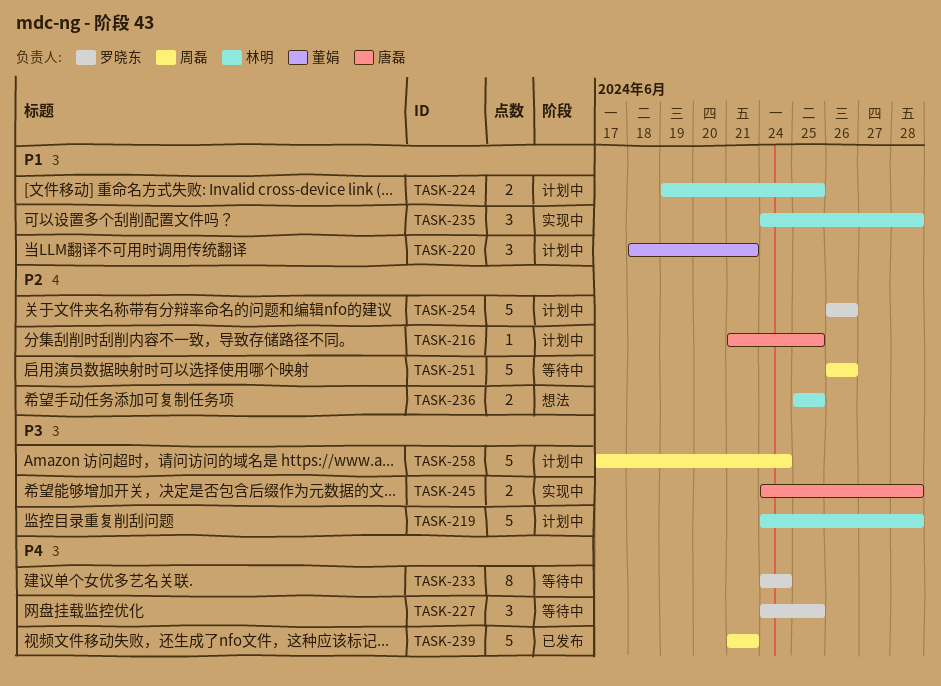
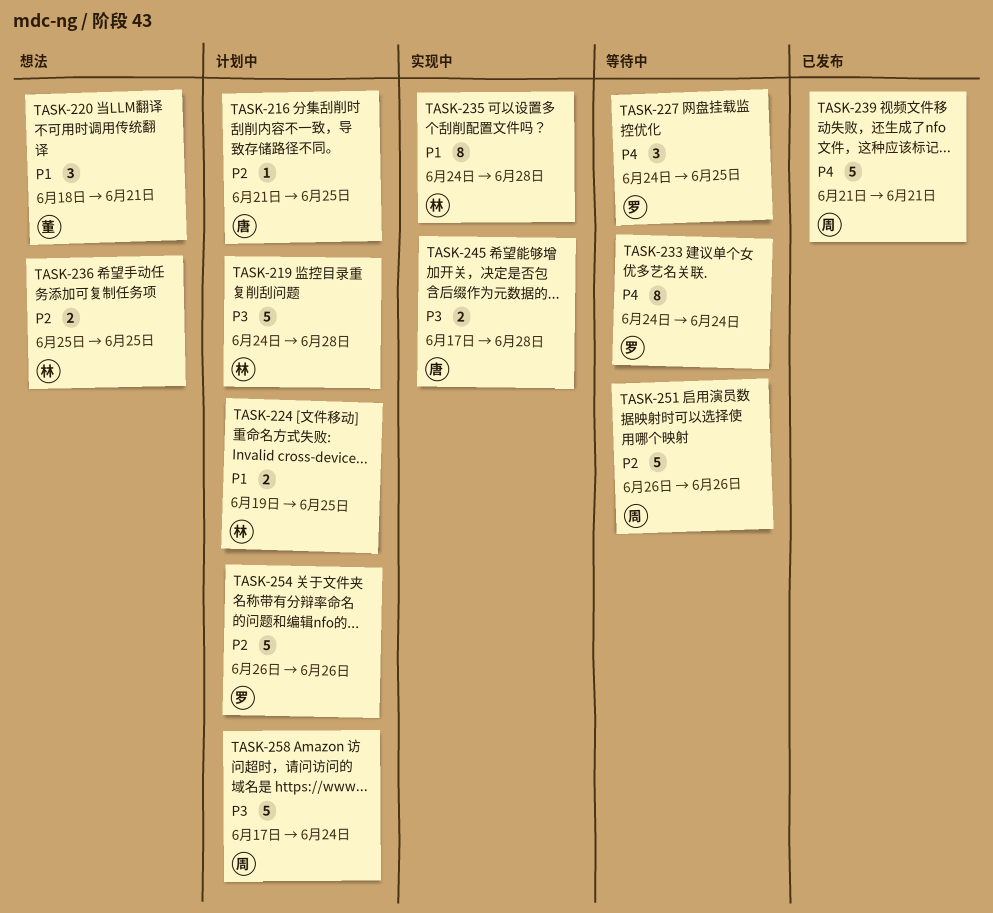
TASK-220, status: 计划中 -> 想法
TASK-235, estimate: 3 -> 8
TASK-245, start: Jun 24 -> Jun 17

